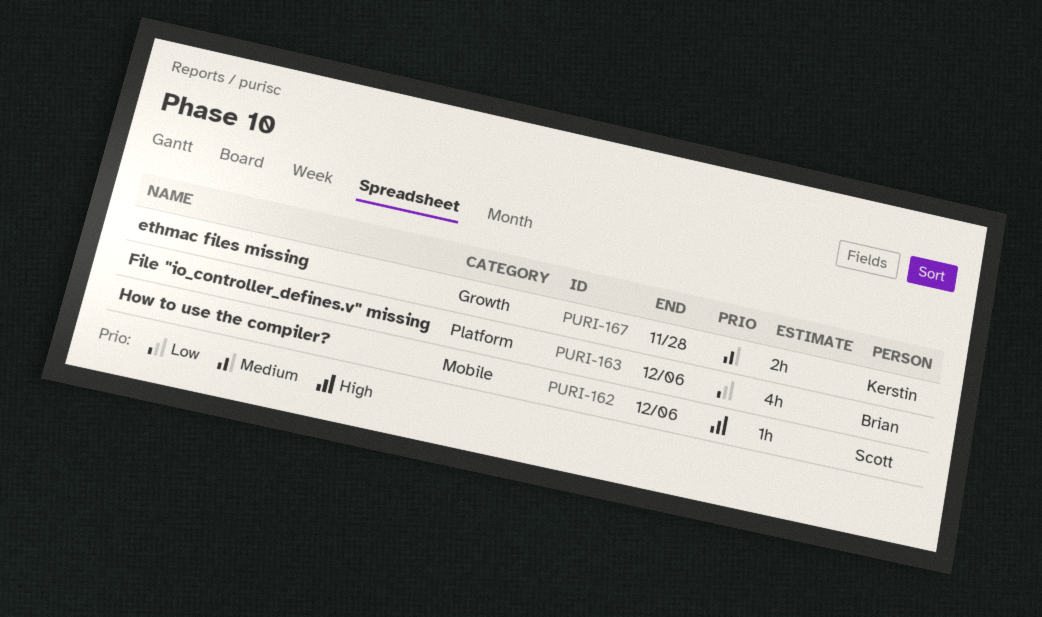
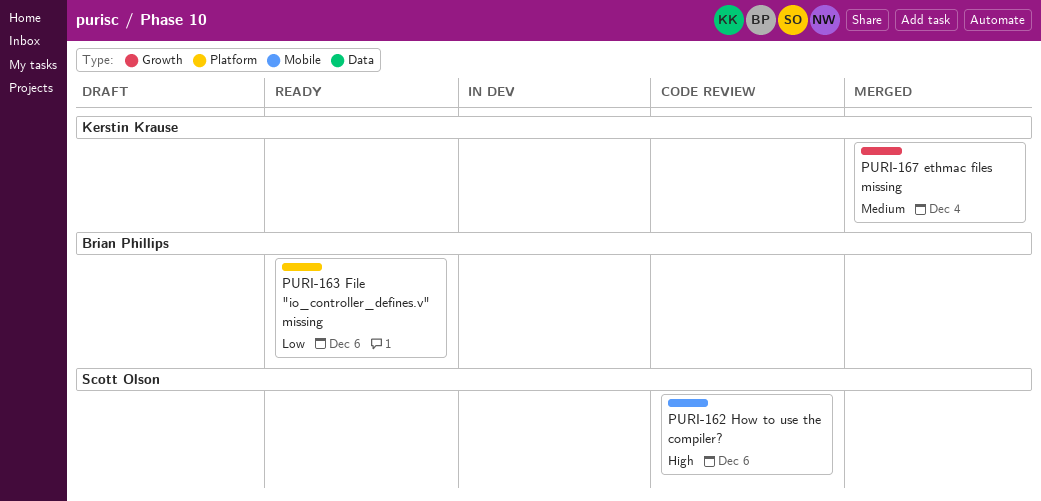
PURI-167, due: Nov 28 -> Dec 4

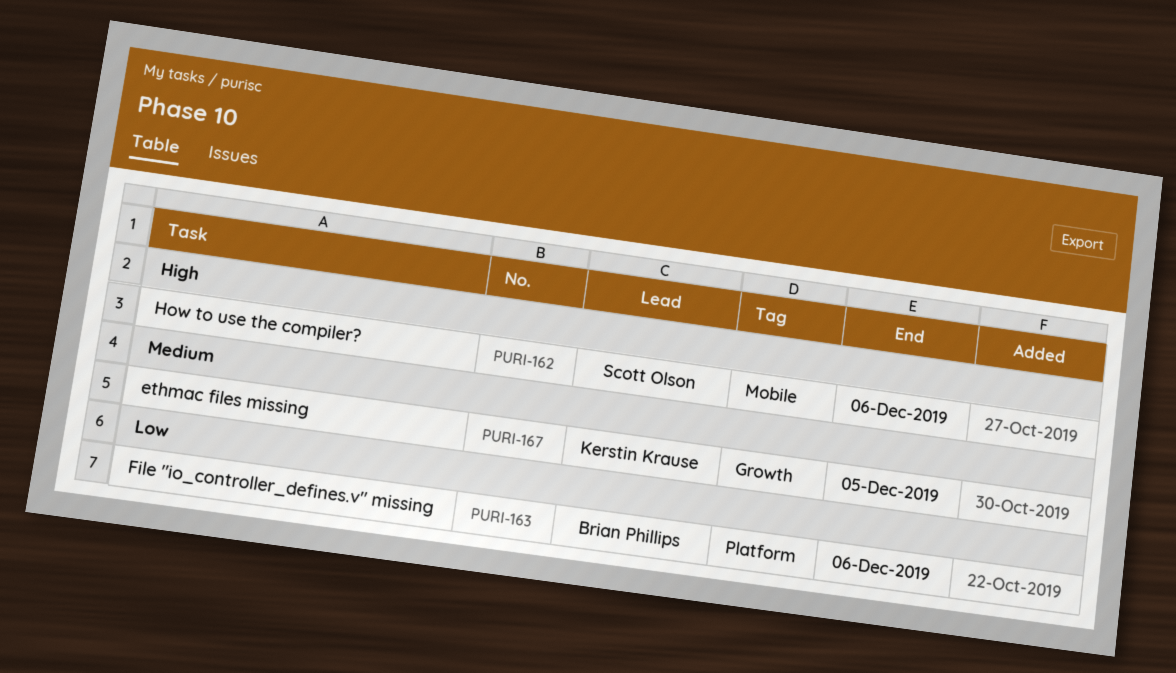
PURI-167, due: Dec 4 -> Dec 5

